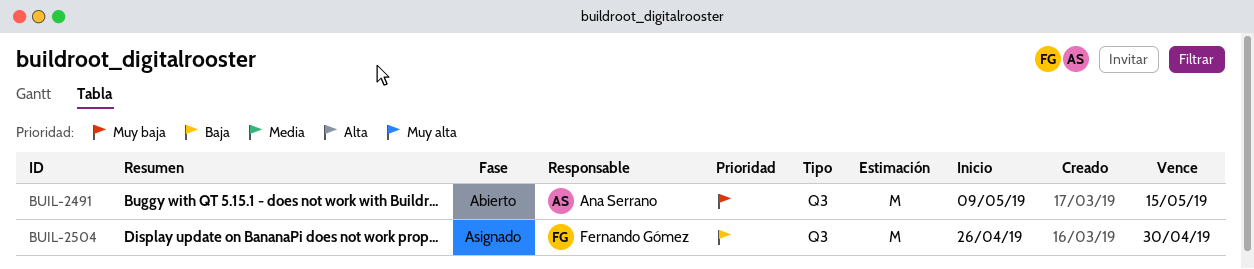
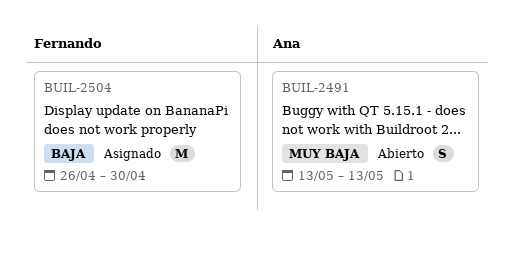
BUIL-2491, estimate: M -> S
BUIL-2491, start: May 9 -> May 13
BUIL-2491, due: May 15 -> May 13

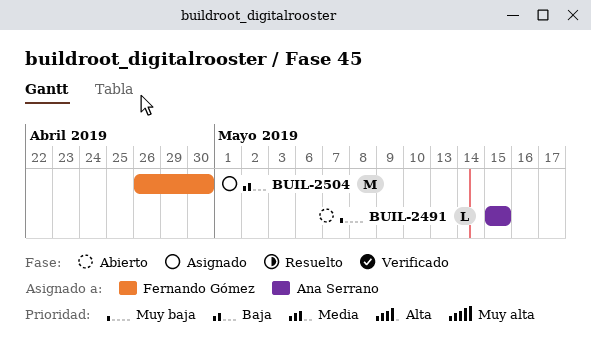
BUIL-2491, estimate: S -> L
BUIL-2491, start: May 13 -> May 15
BUIL-2491, due: May 13 -> May 15

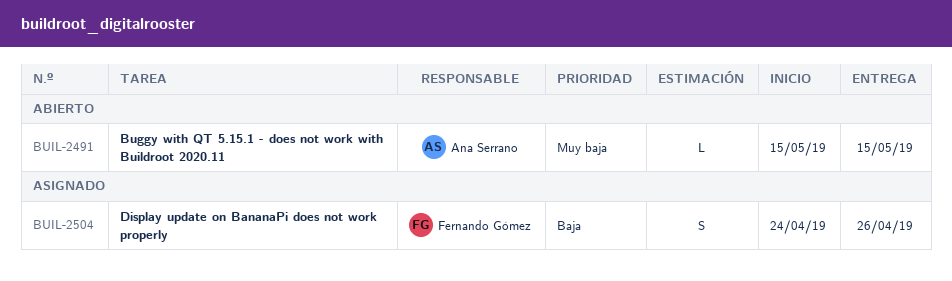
BUIL-2504, estimate: M -> S
BUIL-2504, start: Apr 26 -> Apr 24
BUIL-2504, due: Apr 30 -> Apr 26

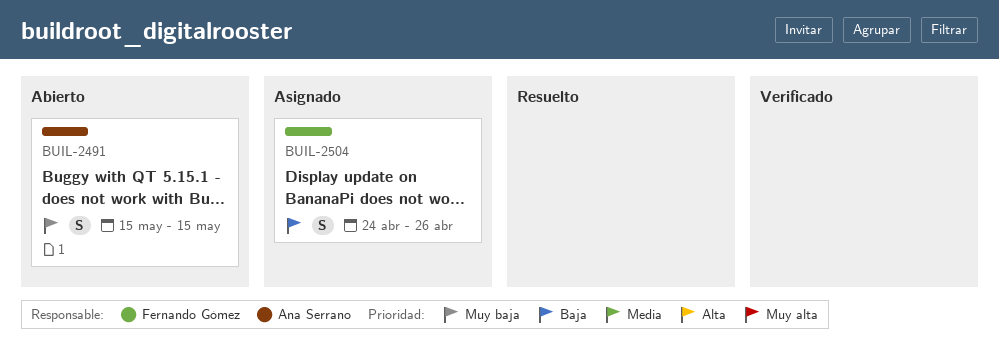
BUIL-2491, estimate: L -> S

